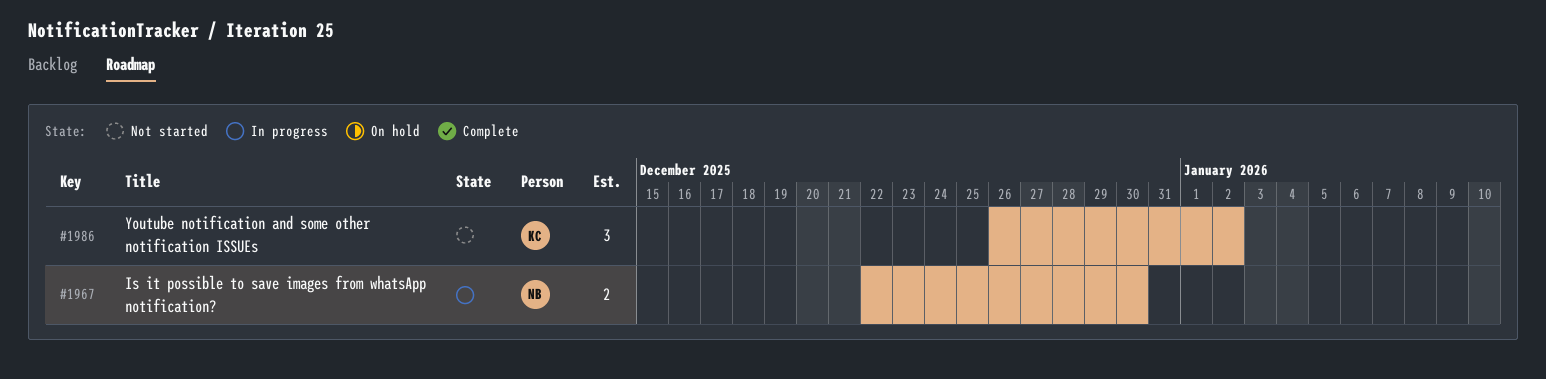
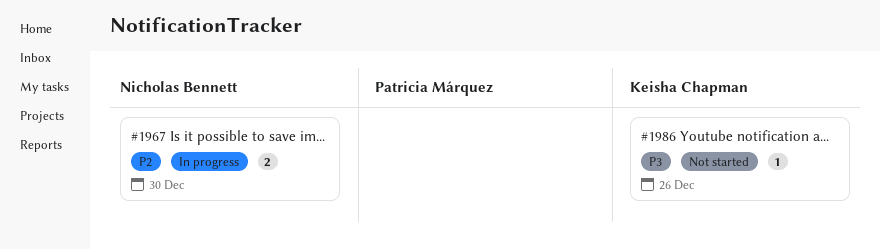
#1986, estimate: 3 -> 1
#1986, due: Jan 2 -> Dec 26

